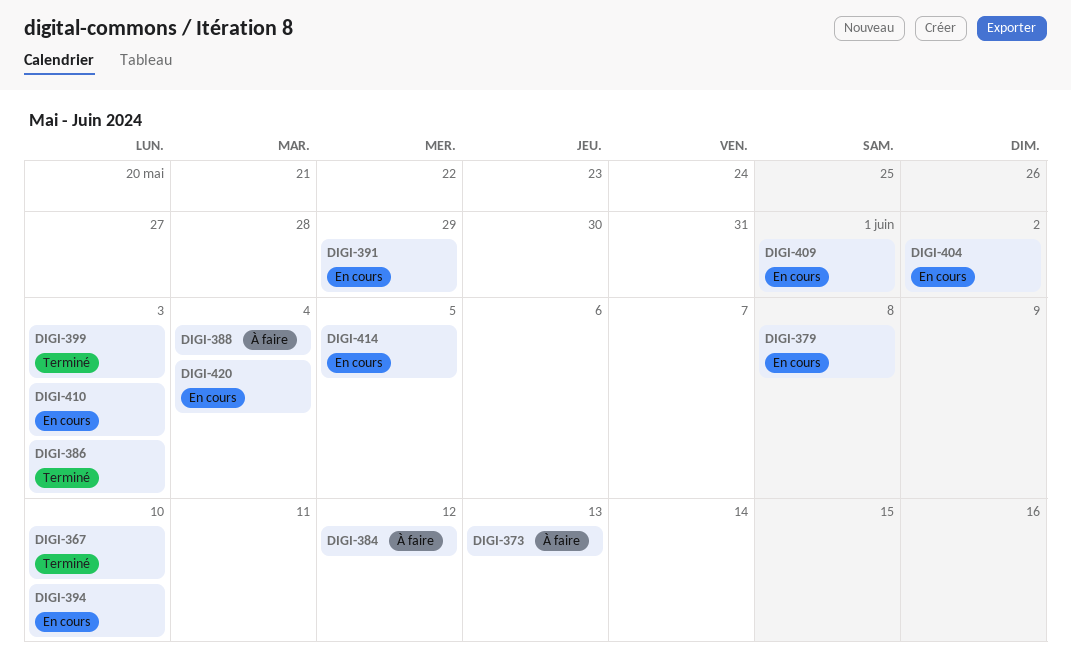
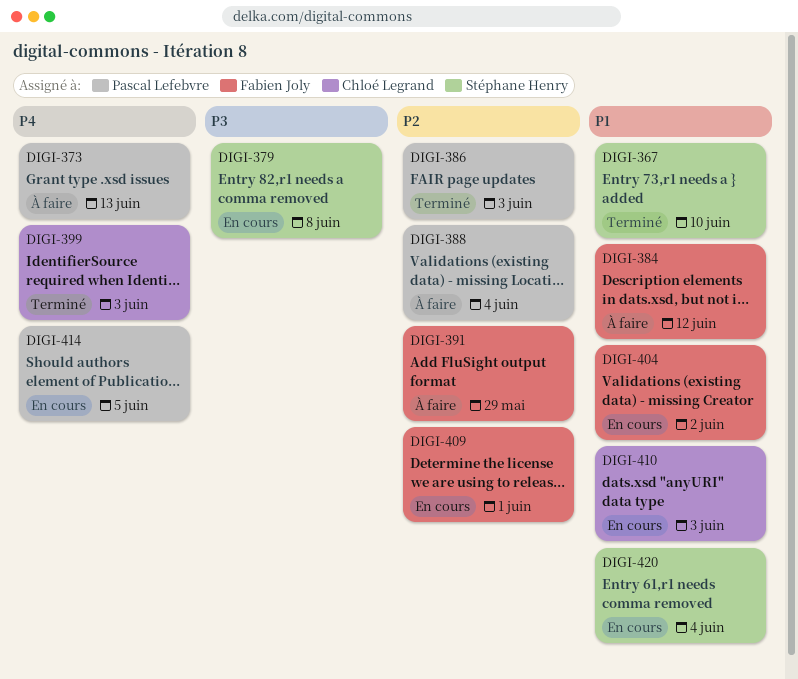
DIGI-391, status: En cours -> À faire
DIGI-394: present -> none

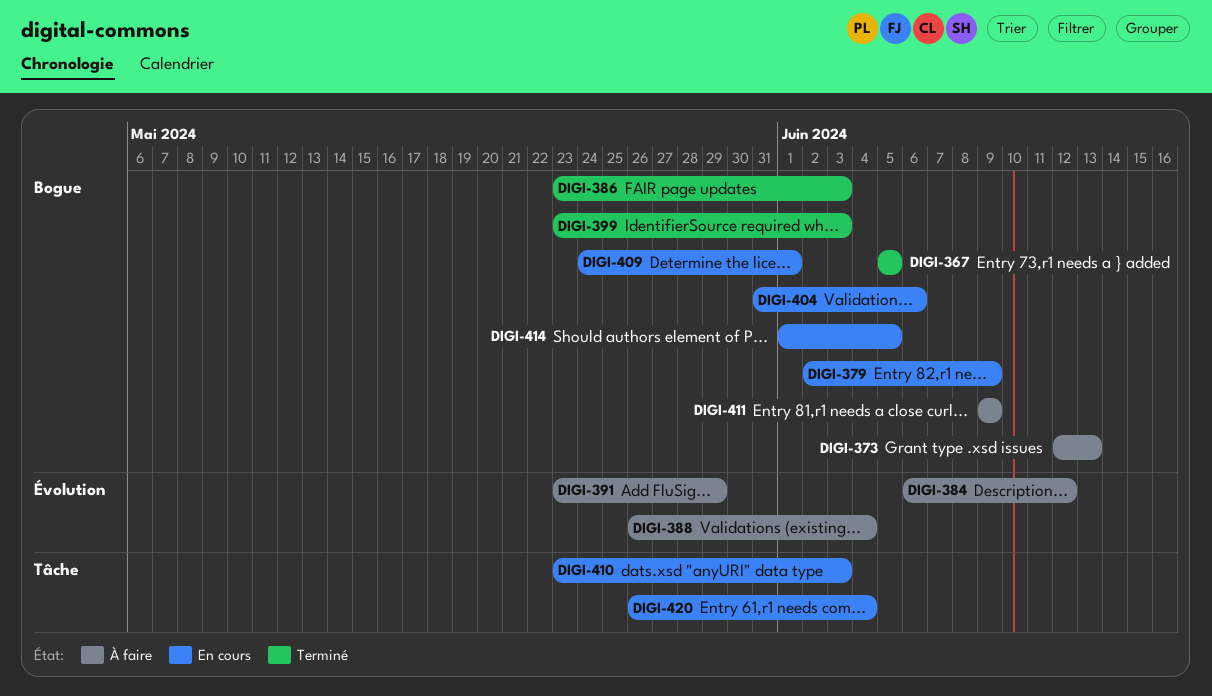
DIGI-367, due: Jun 10 -> Jun 5
DIGI-379, due: Jun 8 -> Jun 9
DIGI-404, due: Jun 2 -> Jun 6
DIGI-411: none -> present

